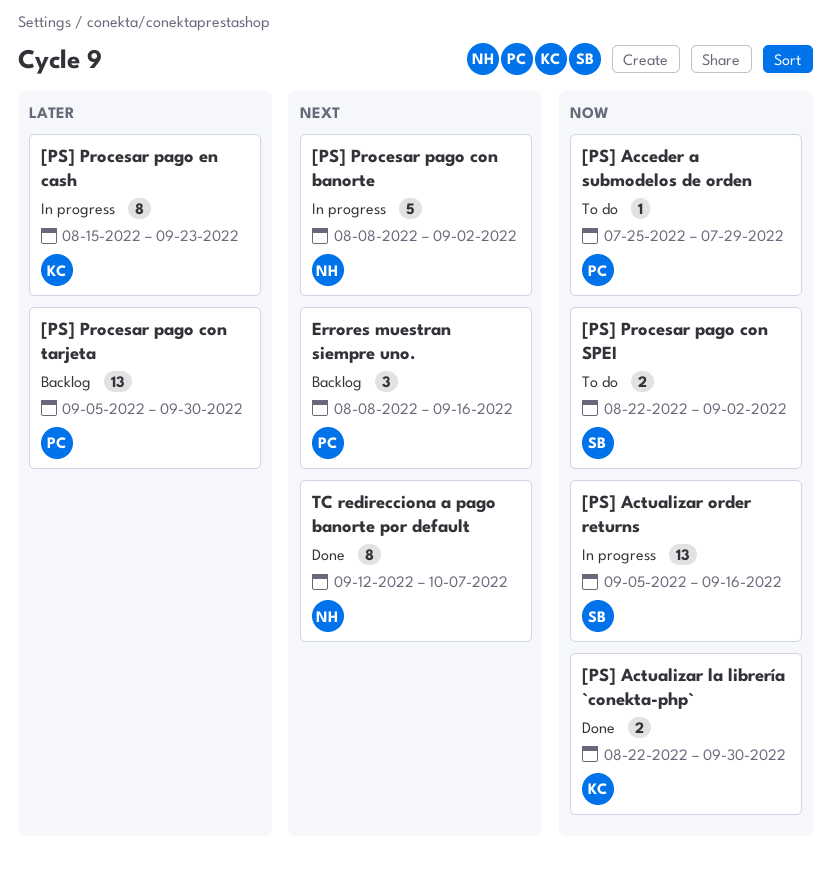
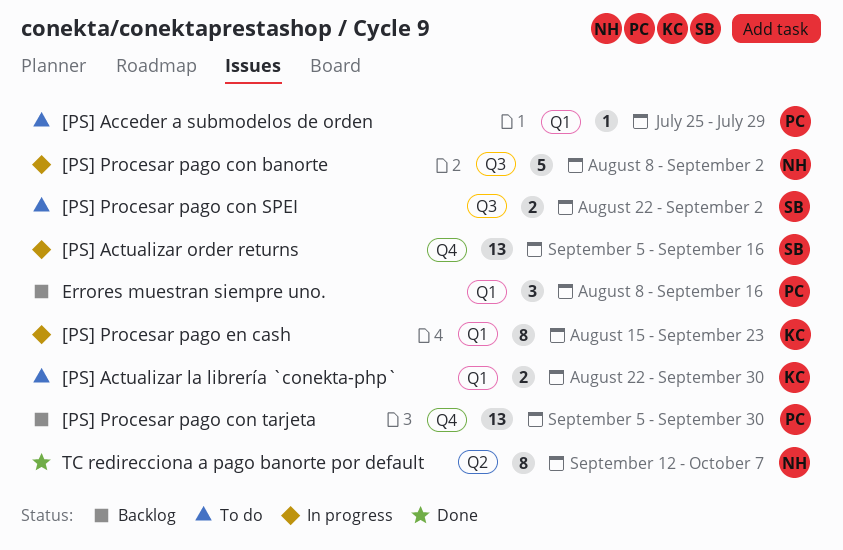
[PS] Actualizar la librería `conekta-php`, status: Done -> To do

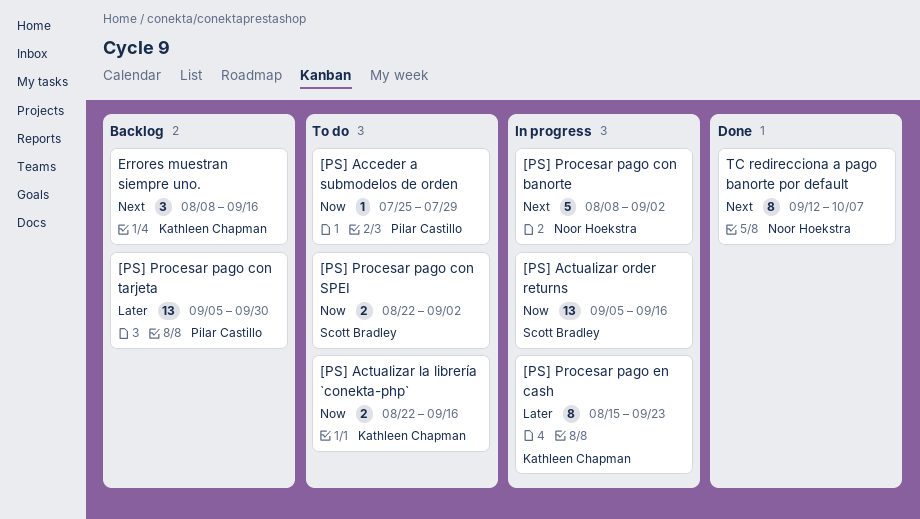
[PS] Actualizar la librería `conekta-php`, due: Sep 30 -> Sep 16
Errores muestran siempre uno., owner: Pilar Castillo -> Kathleen Chapman

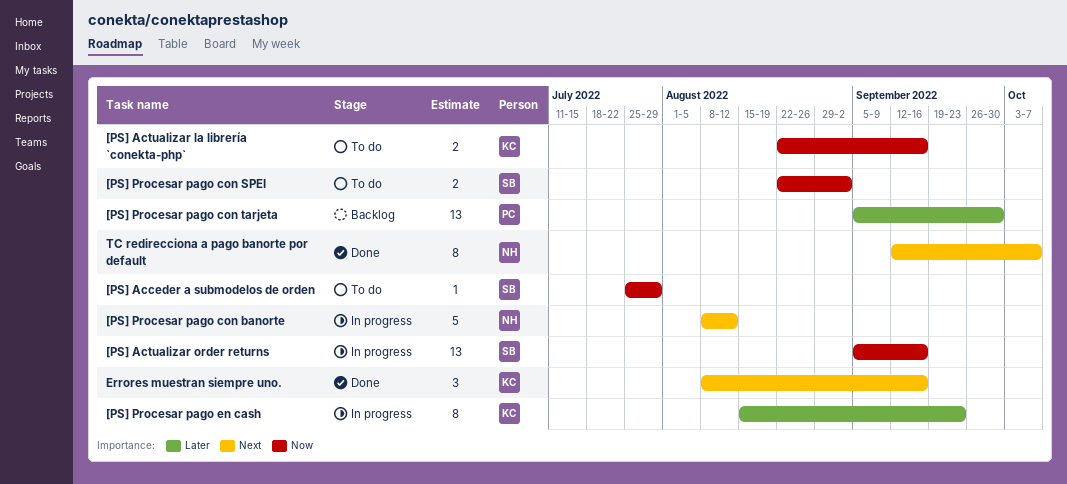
[PS] Acceder a submodelos de orden, owner: Pilar Castillo -> Scott Bradley
[PS] Procesar pago con banorte, due: Sep 2 -> Aug 12
Errores muestran siempre uno., status: Backlog -> Done

